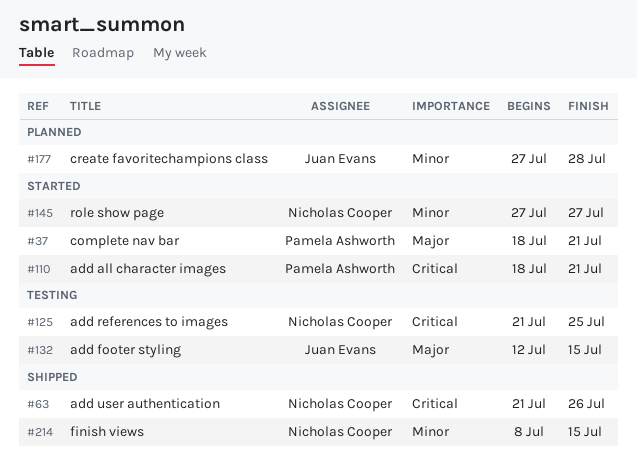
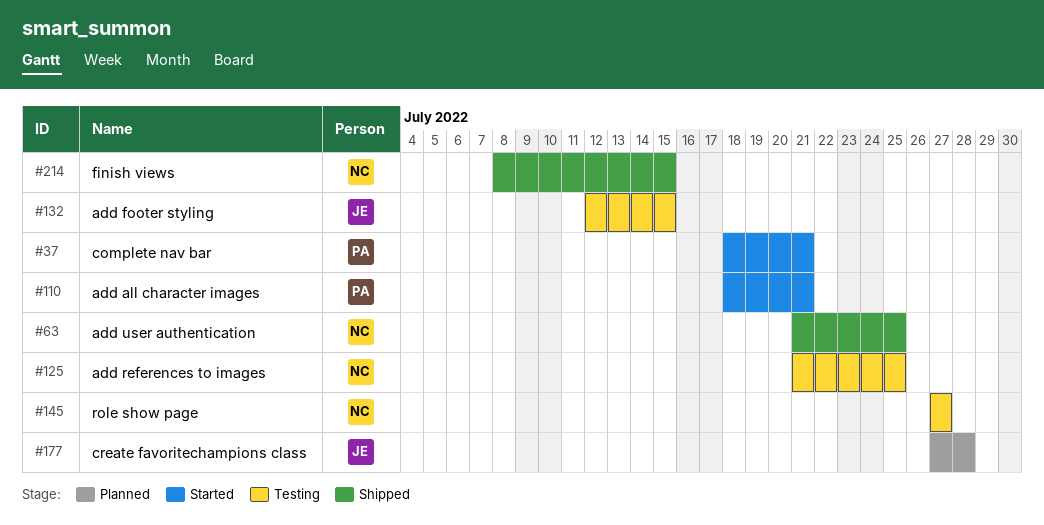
#63, due: Jul 26 -> Jul 25
#145, status: Started -> Testing

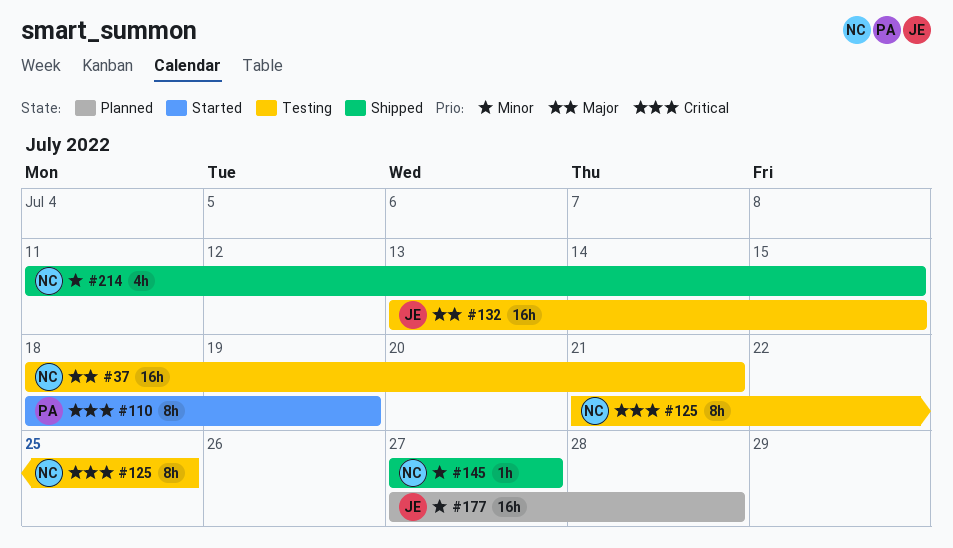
#37, status: Started -> Testing
#37, owner: PA -> NC
#63: present -> none
#110, due: Jul 21 -> Jul 19
#132, start: Jul 12 -> Jul 13
#145, status: Testing -> Shipped
#214, start: Jul 8 -> Jul 11

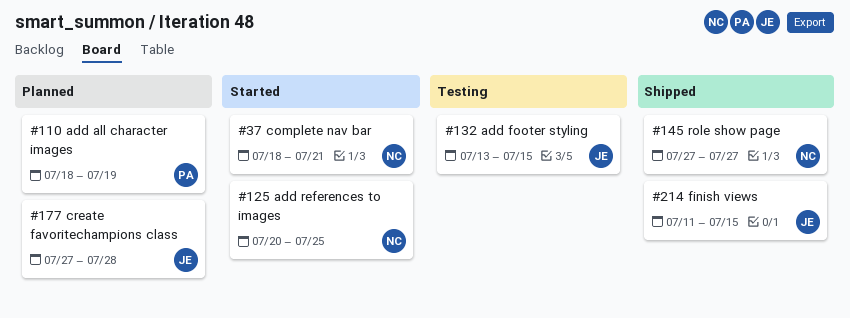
#37, status: Testing -> Started
#110, status: Started -> Planned
#125, status: Testing -> Started
#125, start: Jul 21 -> Jul 20
#214, owner: NC -> JE

